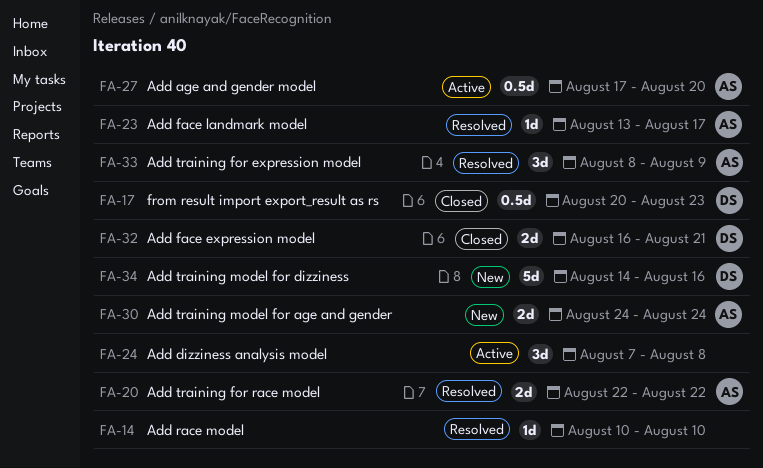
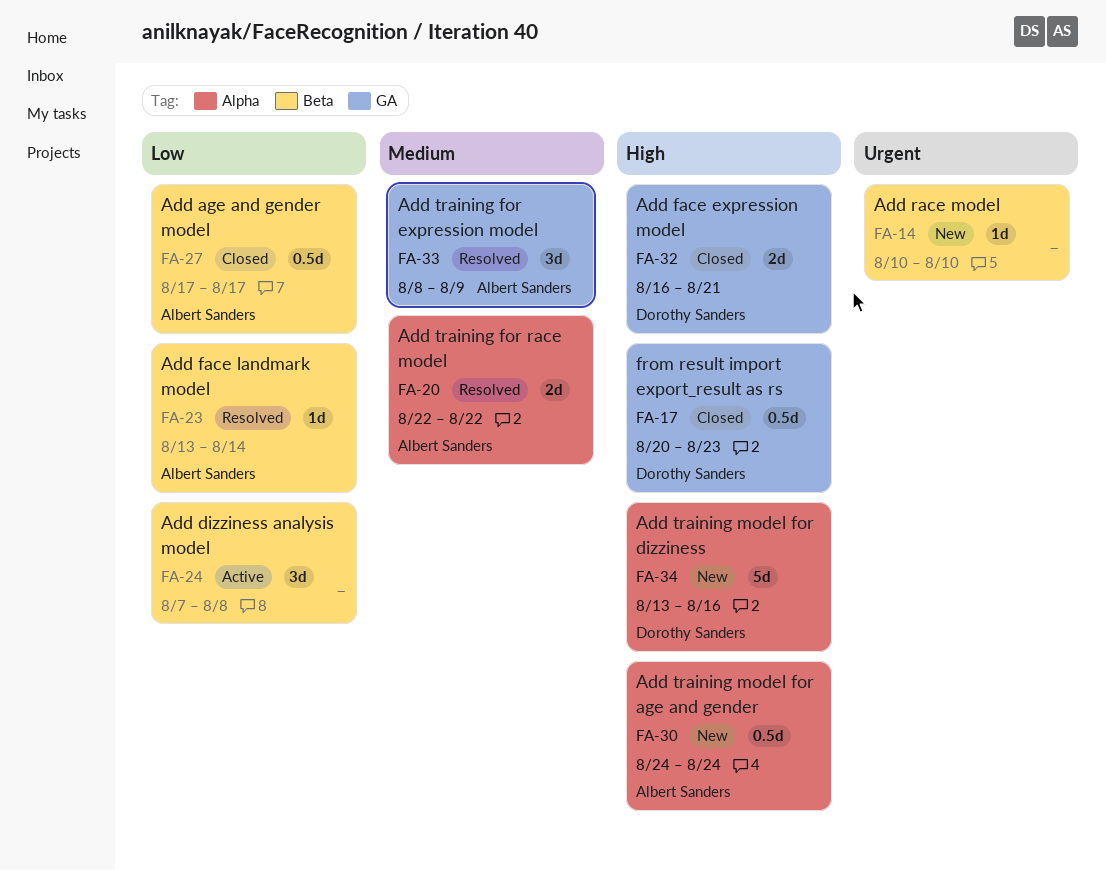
FA-14, status: Resolved -> New
FA-23, due: Aug 17 -> Aug 14
FA-27, status: Active -> Closed
FA-27, due: Aug 20 -> Aug 17
FA-30, estimate: 2d -> 0.5d
FA-34, start: Aug 14 -> Aug 13

